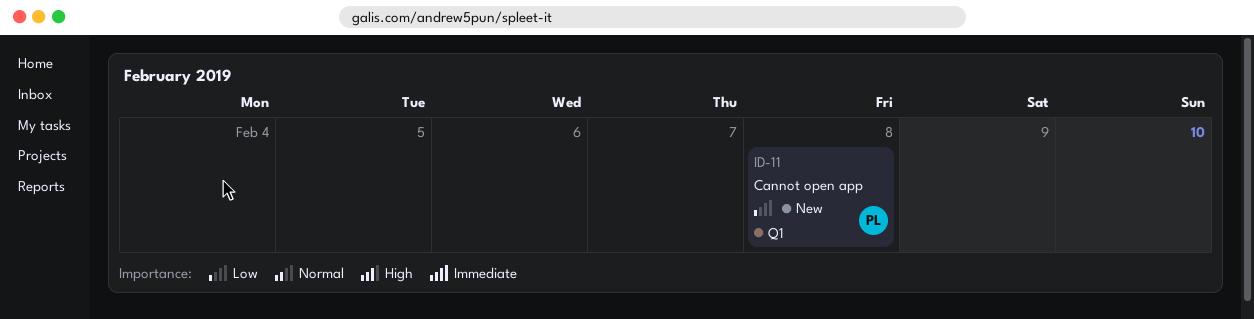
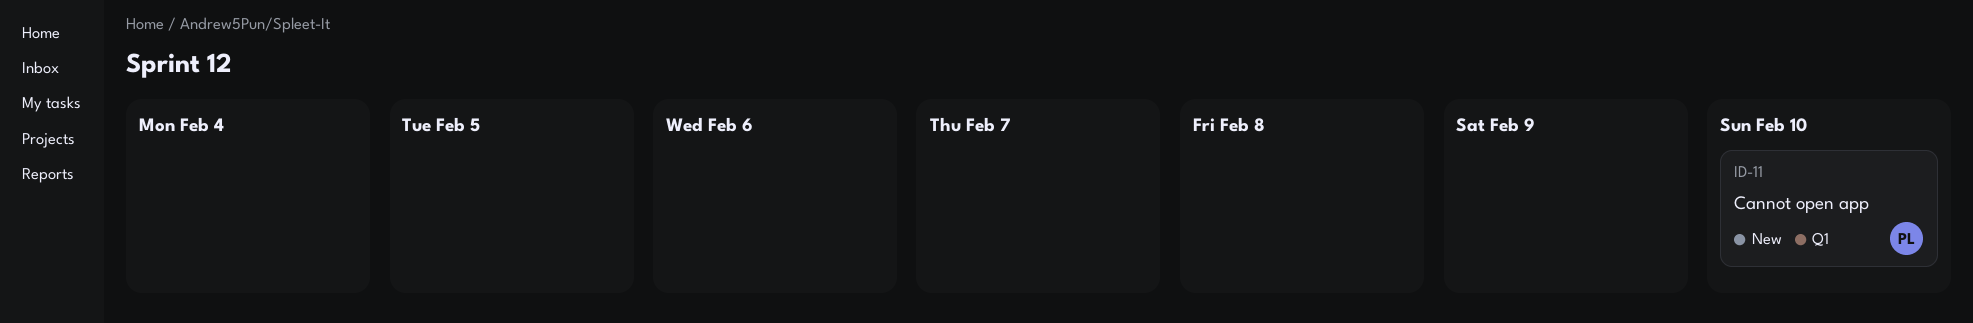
ID-11, due: Feb 8 -> Feb 10

